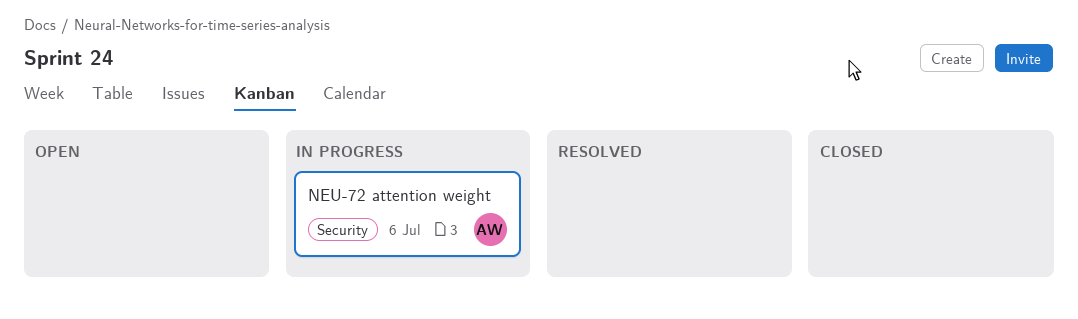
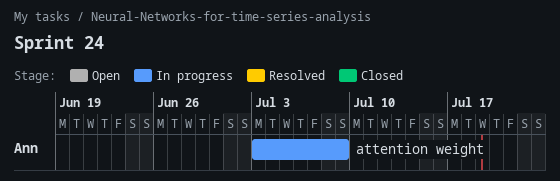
attention weight, due: Jul 6 -> Jul 9

